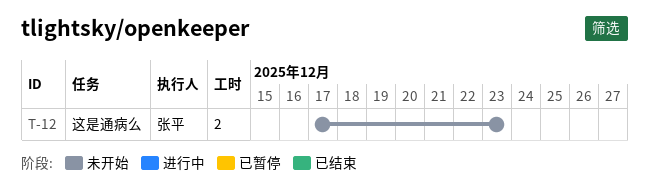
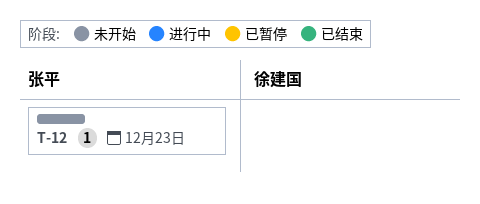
T-12, estimate: 2 -> 1

